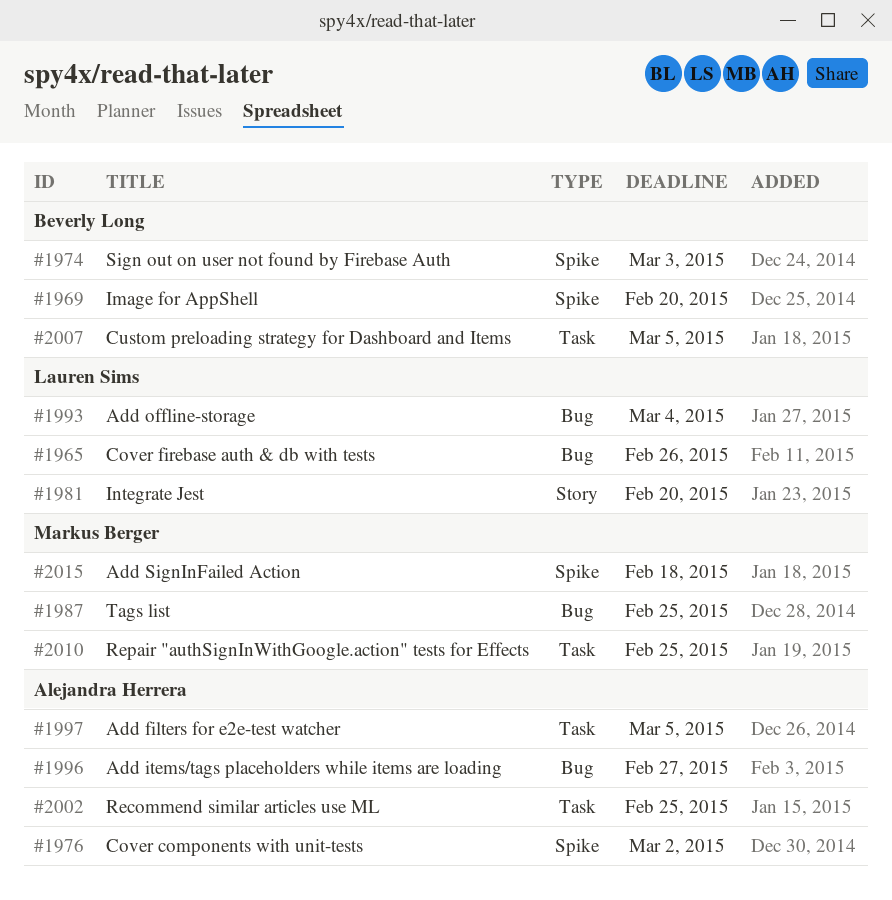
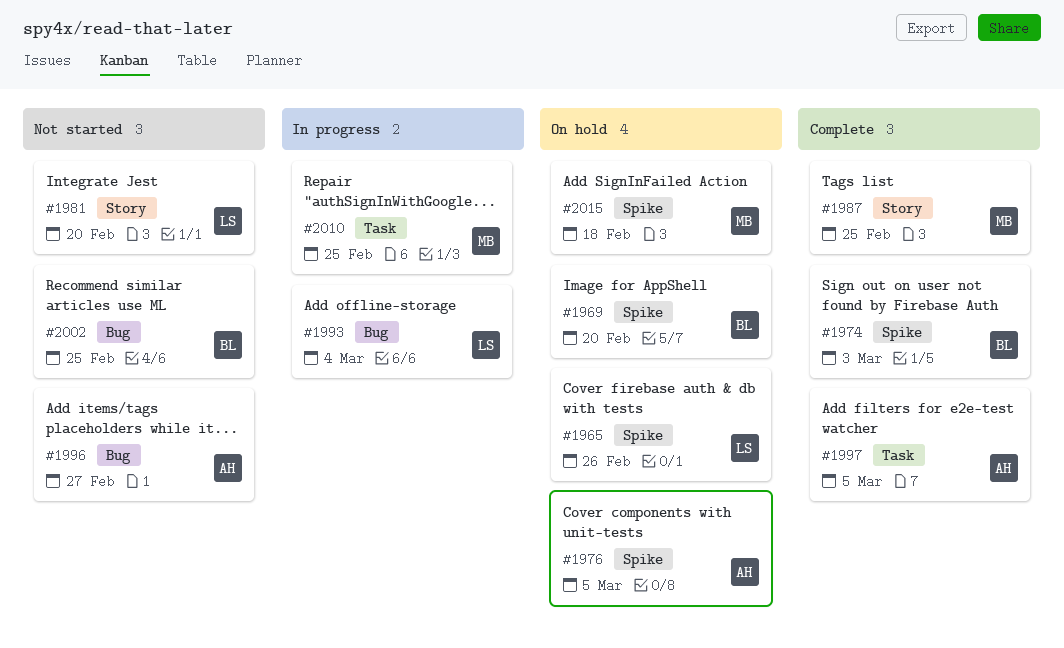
#1965, label: Bug -> Spike
#1976, due: Mar 2 -> Mar 5
#1987, label: Bug -> Story
#2002, owner: Alejandra Herrera -> Beverly Long
#2002, label: Task -> Bug
#2007: present -> none

